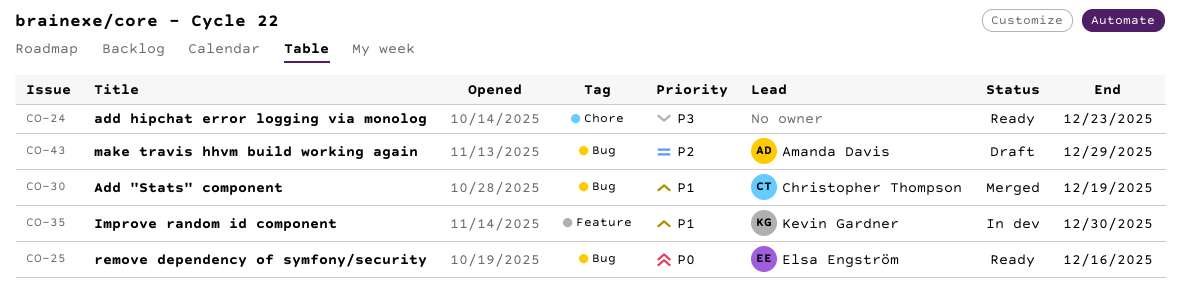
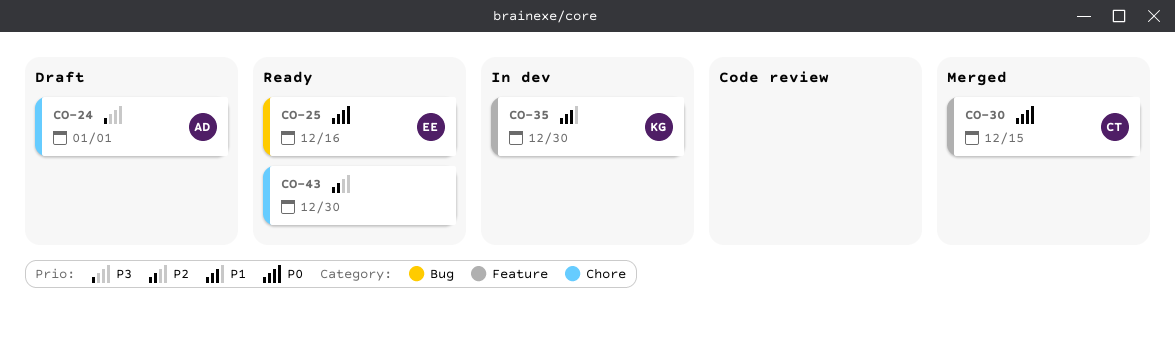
CO-24, status: Ready -> Draft
CO-24, owner: none -> Amanda Davis
CO-24, due: Dec 23 -> Jan 1
CO-30, priority: P1 -> P0
CO-30, label: Bug -> Feature
CO-30, due: Dec 19 -> Dec 15
CO-43, status: Draft -> Ready
CO-43, owner: Amanda Davis -> none
CO-43, label: Bug -> Chore
CO-43, due: Dec 29 -> Dec 30

